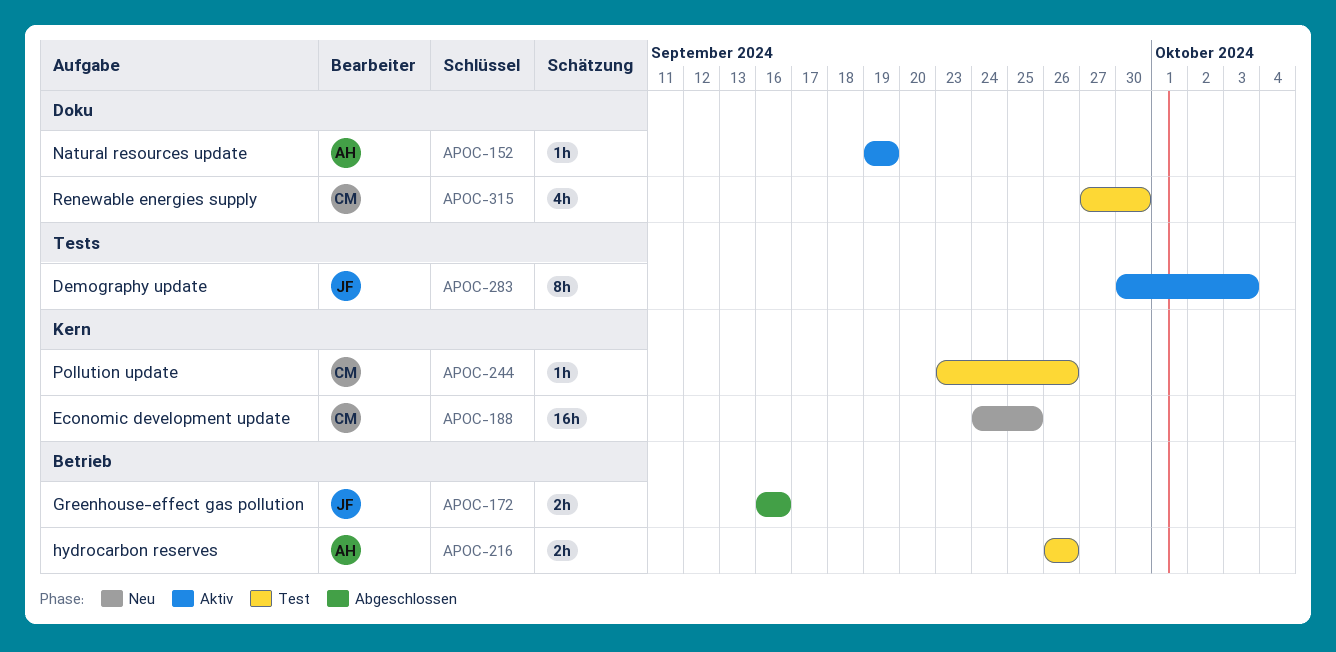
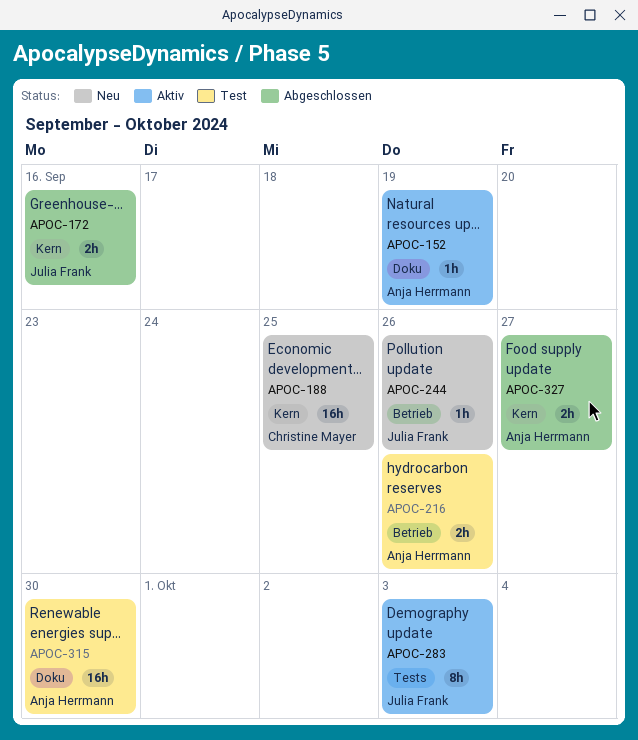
APOC-172, label: Betrieb -> Kern
APOC-244, status: Test -> Neu
APOC-244, owner: Christine Mayer -> Julia Frank
APOC-244, label: Kern -> Betrieb
APOC-315, owner: Christine Mayer -> Anja Herrmann
APOC-315, estimate: 4h -> 16h
APOC-327: none -> present

